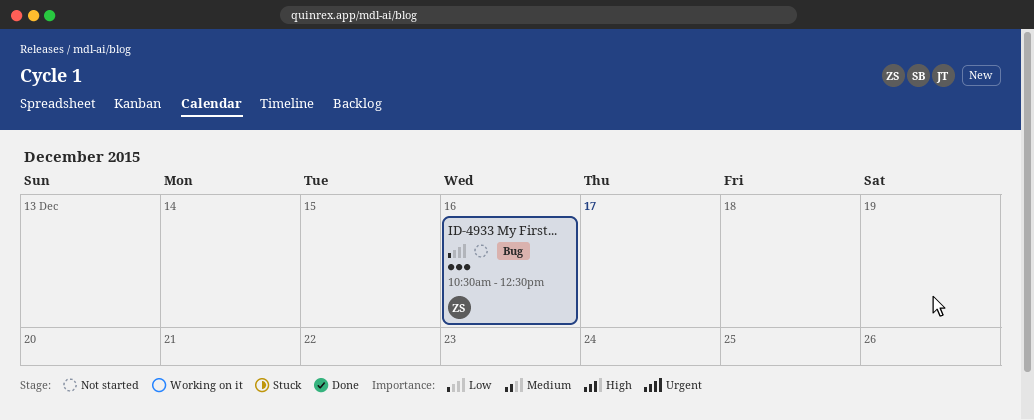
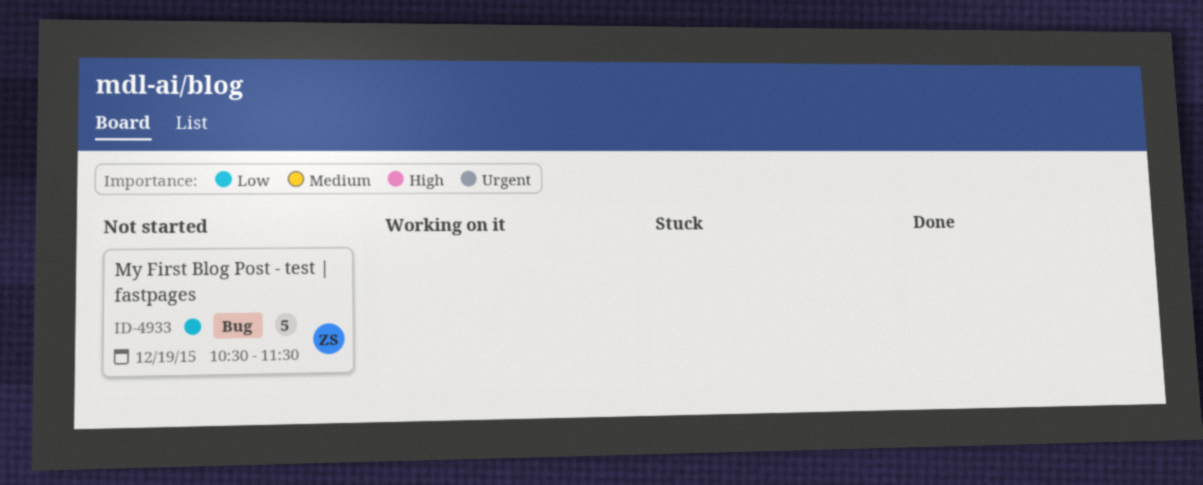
ID-4933, estimate: 3 -> 5
ID-4933, day: Dec 16 -> Dec 19
ID-4933, ends: 12:30 -> 11:30

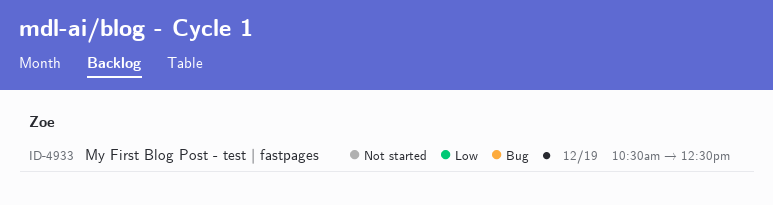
ID-4933, estimate: 5 -> 1
ID-4933, ends: 11:30 -> 12:30

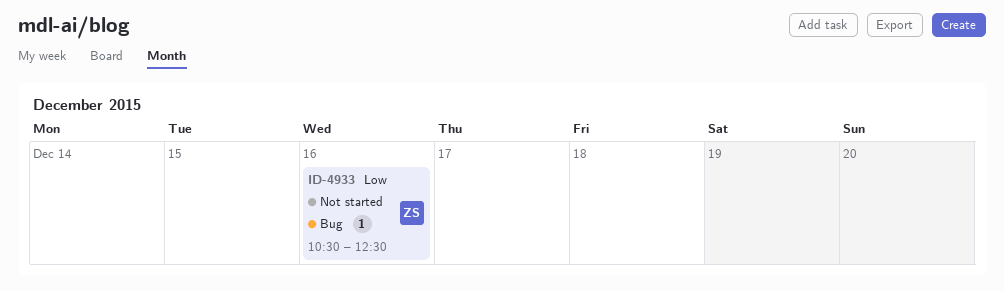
ID-4933, day: Dec 19 -> Dec 16

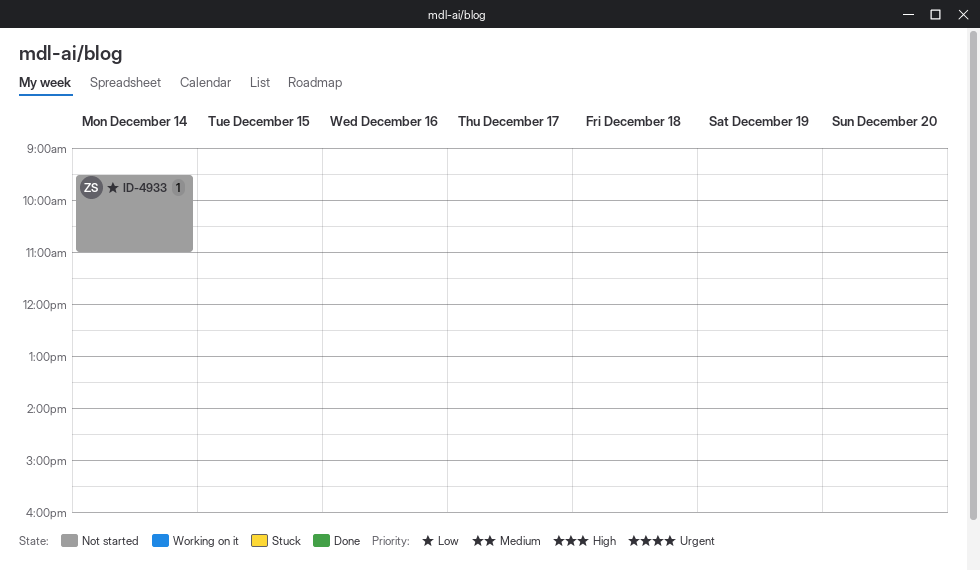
ID-4933, day: Dec 16 -> Dec 14
ID-4933, begins: 10:30 -> 09:30
ID-4933, ends: 12:30 -> 11:00

